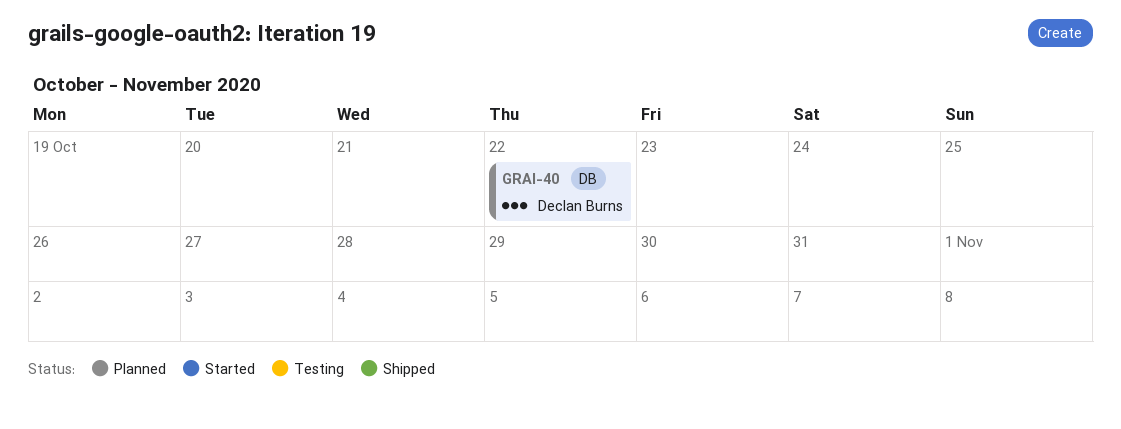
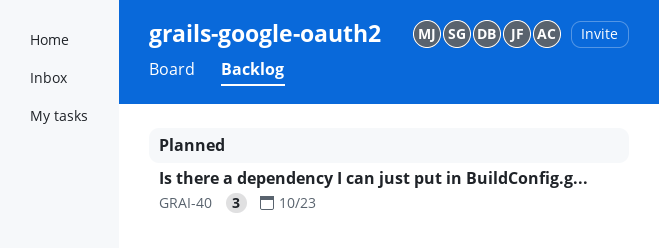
GRAI-40, due: Oct 22 -> Oct 23

